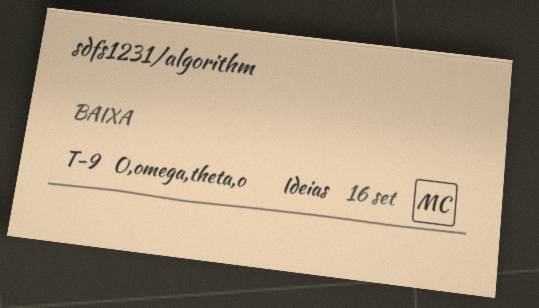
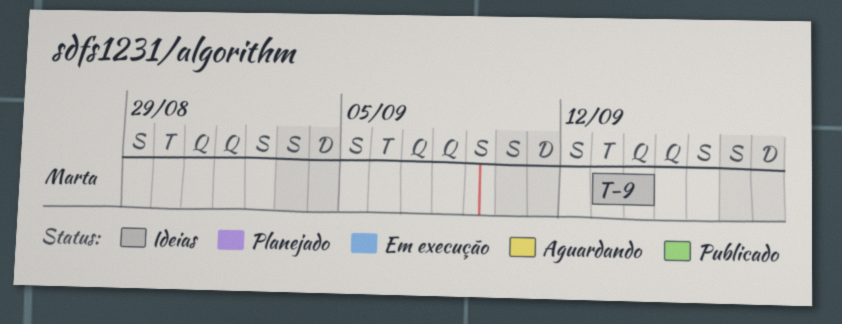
T-9, due: Sep 16 -> Sep 14

